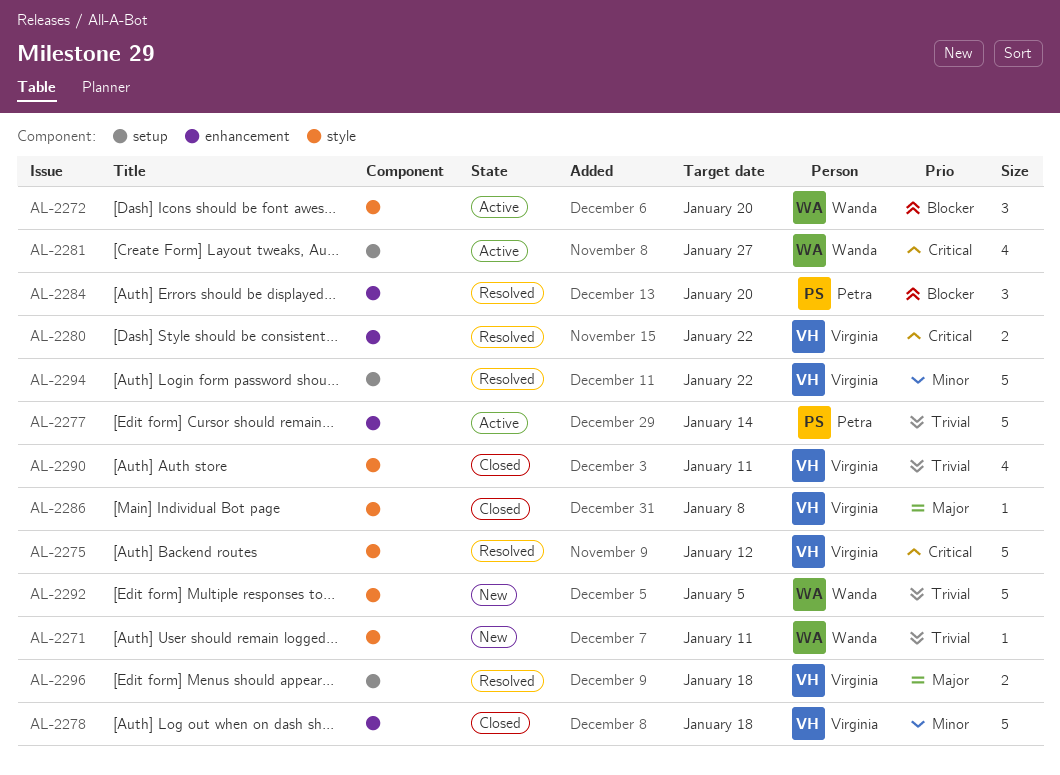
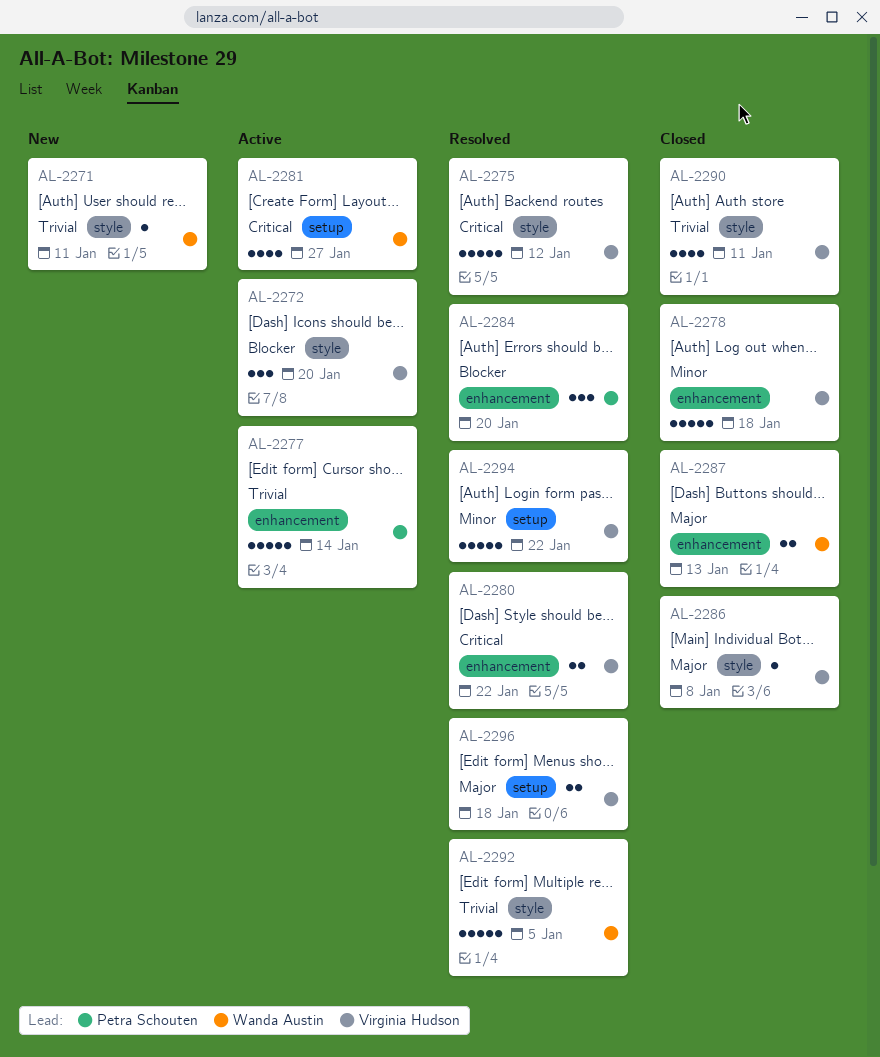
AL-2272, owner: Wanda Austin -> Virginia Hudson
AL-2287: none -> present
AL-2292, status: New -> Resolved

